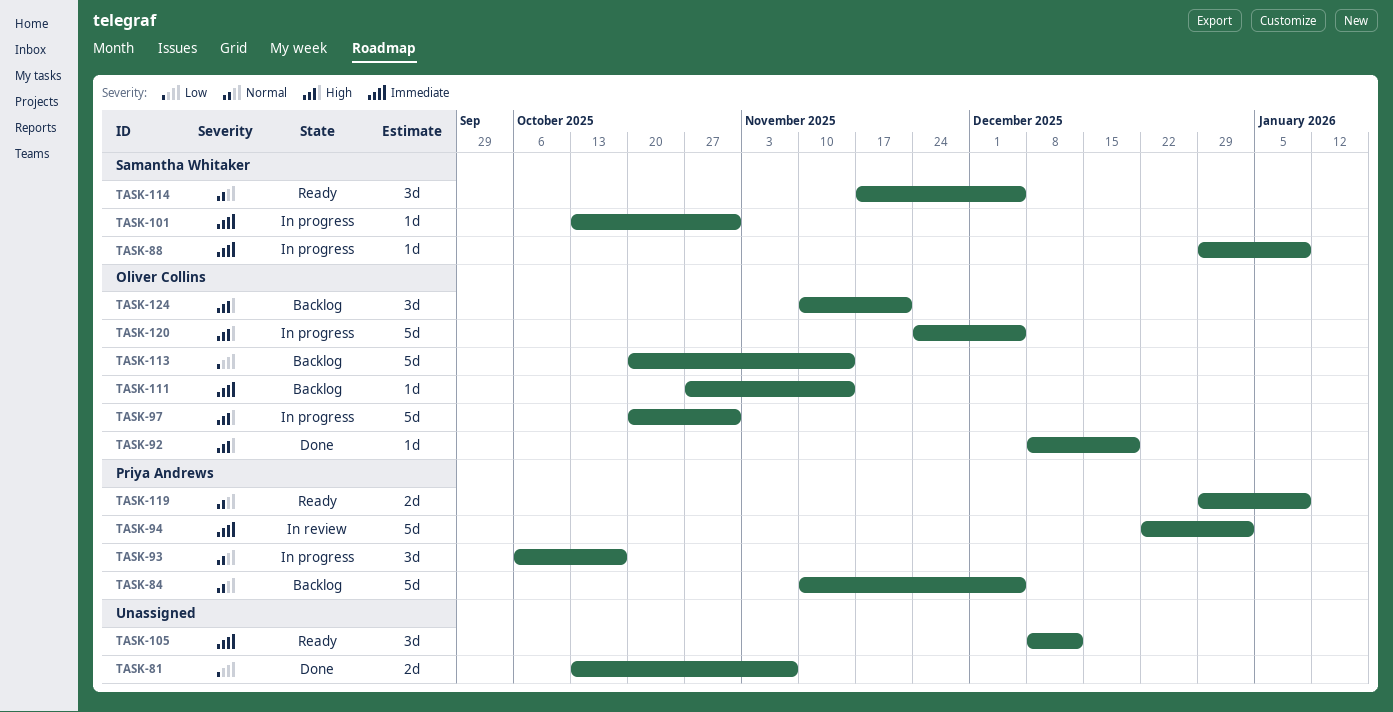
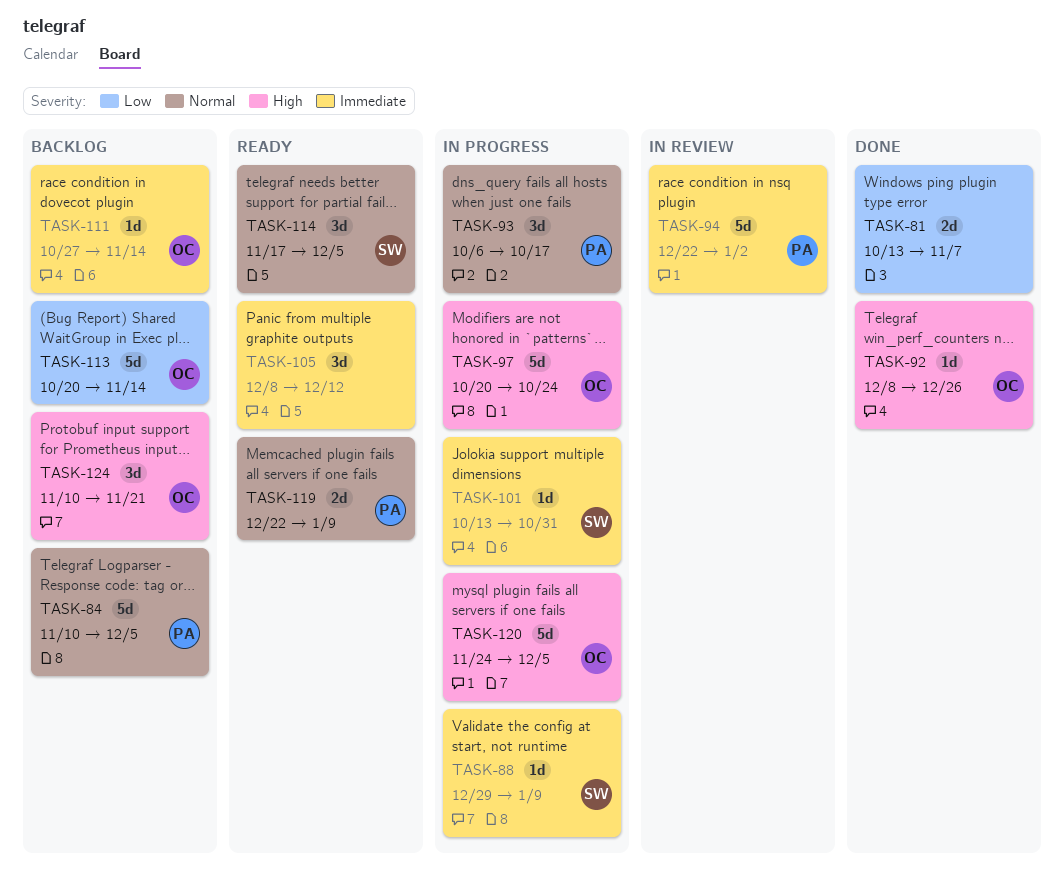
TASK-92, due: Dec 19 -> Dec 26
TASK-97, due: Oct 31 -> Oct 24
TASK-119, start: Dec 29 -> Dec 22

